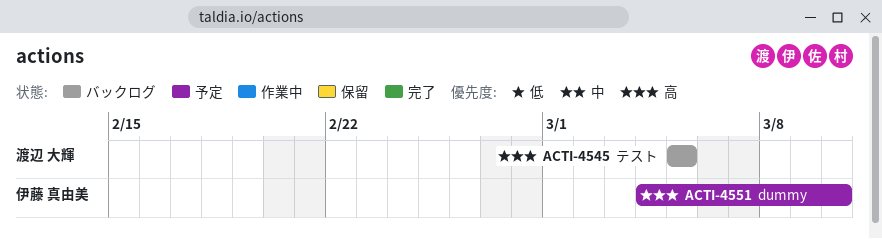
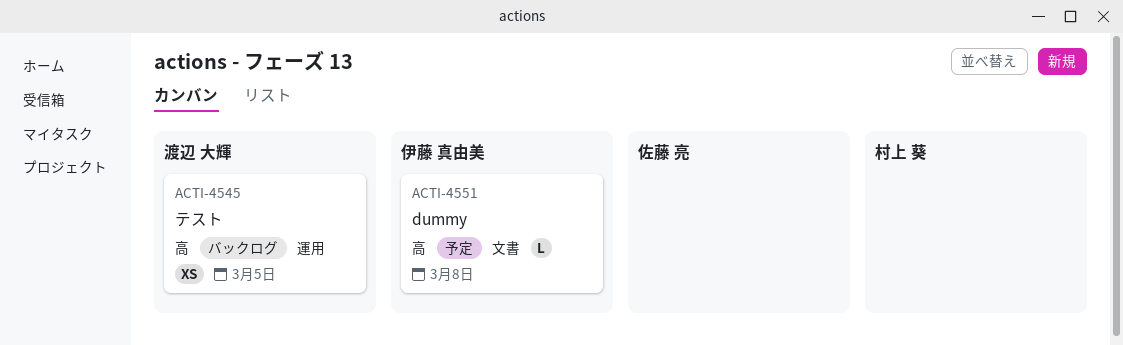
ACTI-4551, due: Mar 10 -> Mar 8

